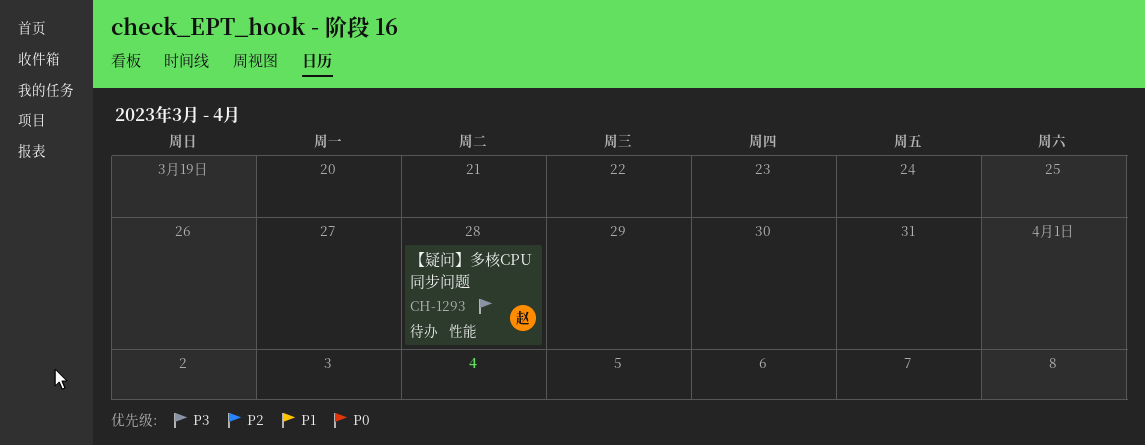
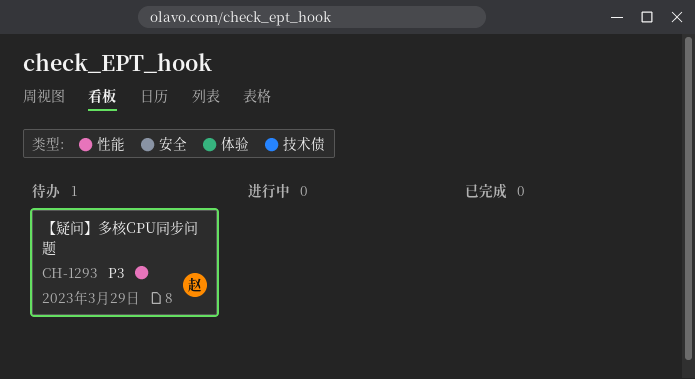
CH-1293, due: Mar 28 -> Mar 29

